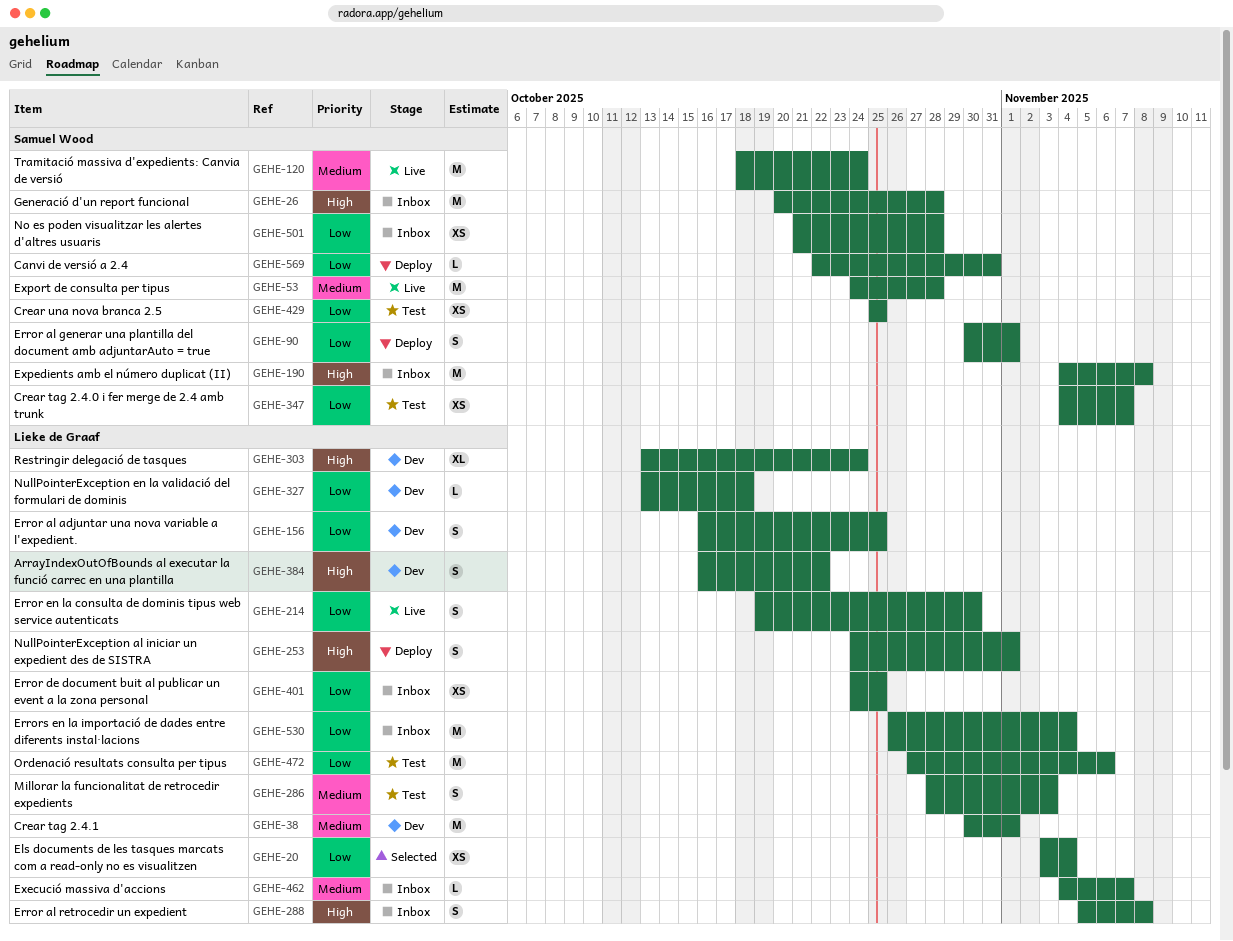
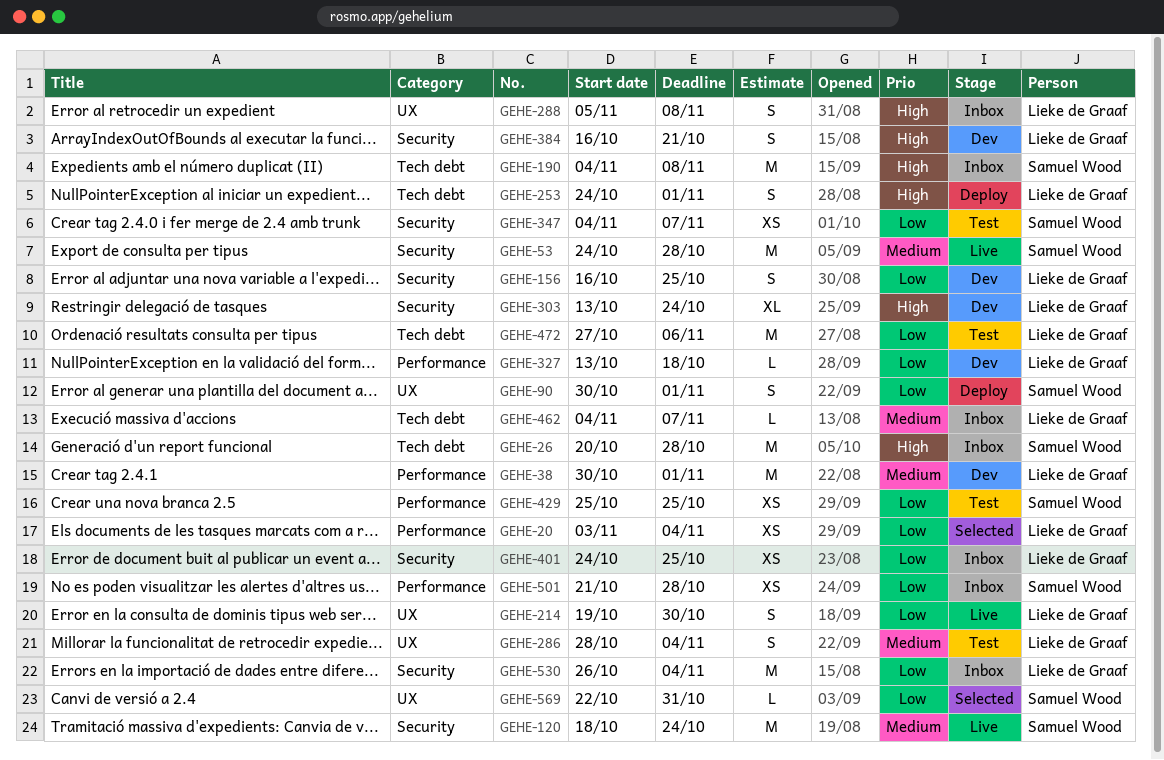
GEHE-286, due: Nov 3 -> Nov 4
GEHE-384, due: Oct 22 -> Oct 21
GEHE-569, status: Deploy -> Selected

